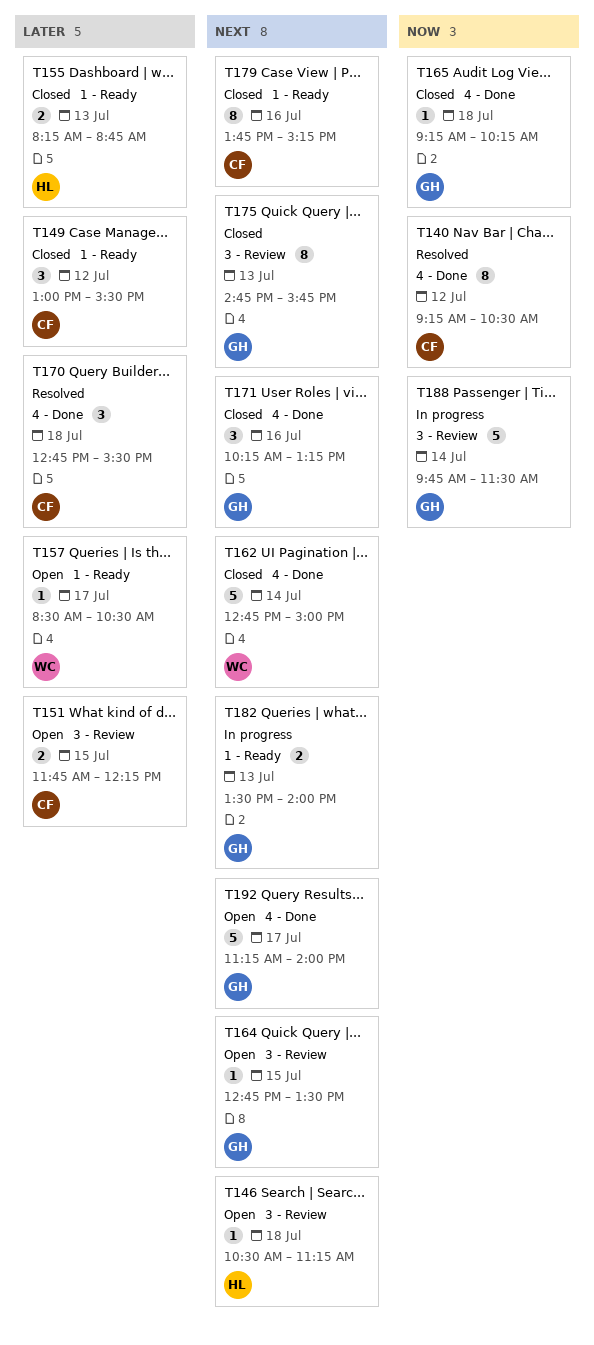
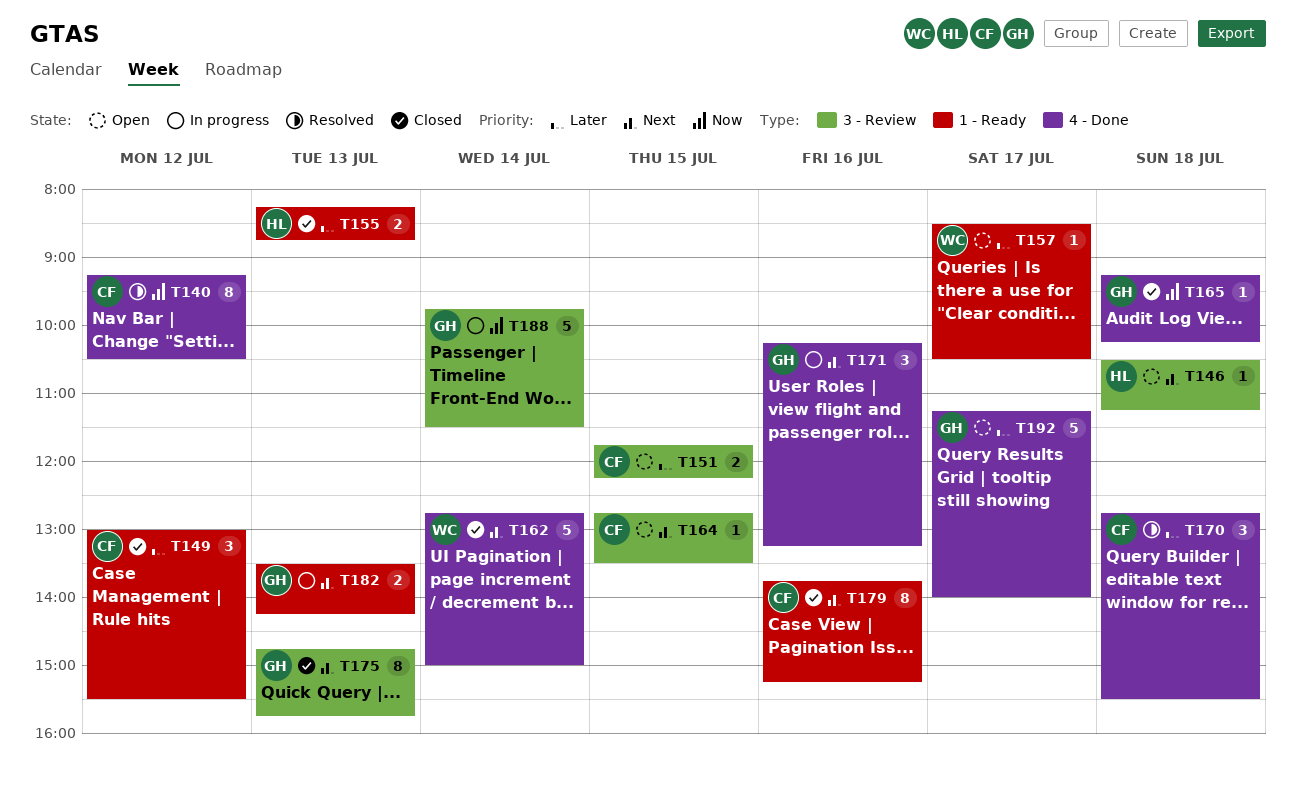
T164, owner: GH -> CF
T171, status: Closed -> In progress
T182, ends: 14:00 -> 14:15
T192, priority: Next -> Later

